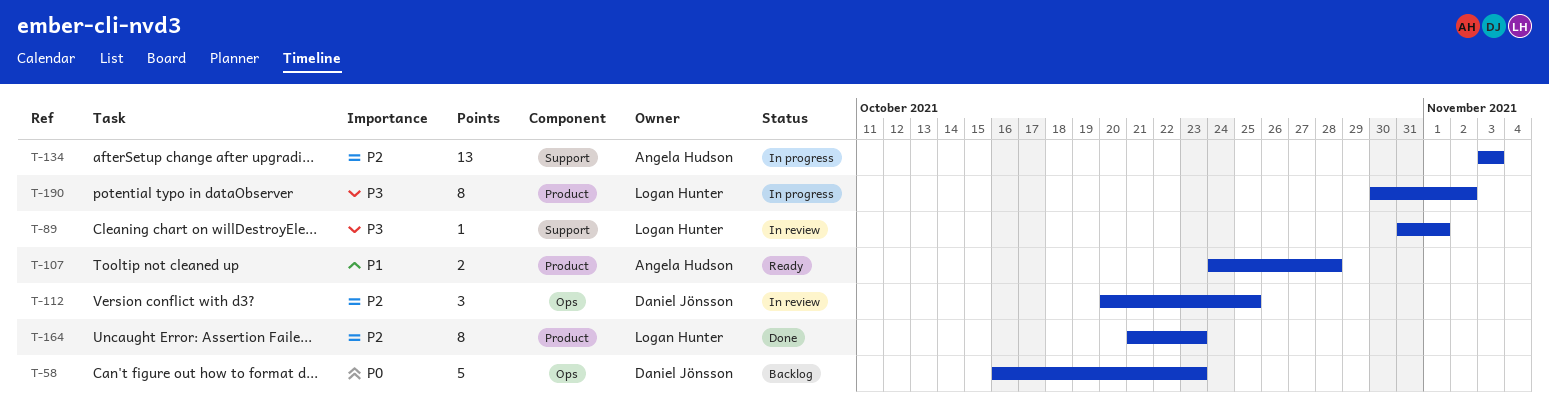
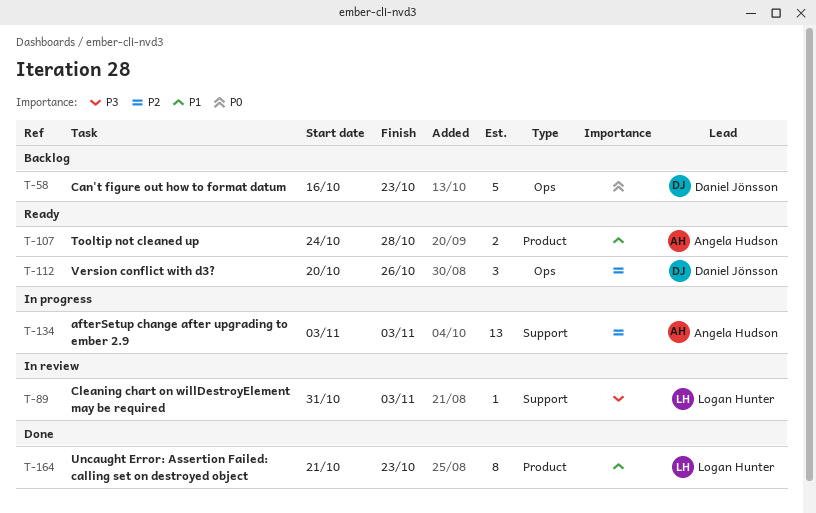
T-89, due: Nov 1 -> Nov 3
T-112, status: In review -> Ready
T-112, due: Oct 25 -> Oct 26
T-164, priority: P2 -> P1
T-190: present -> none

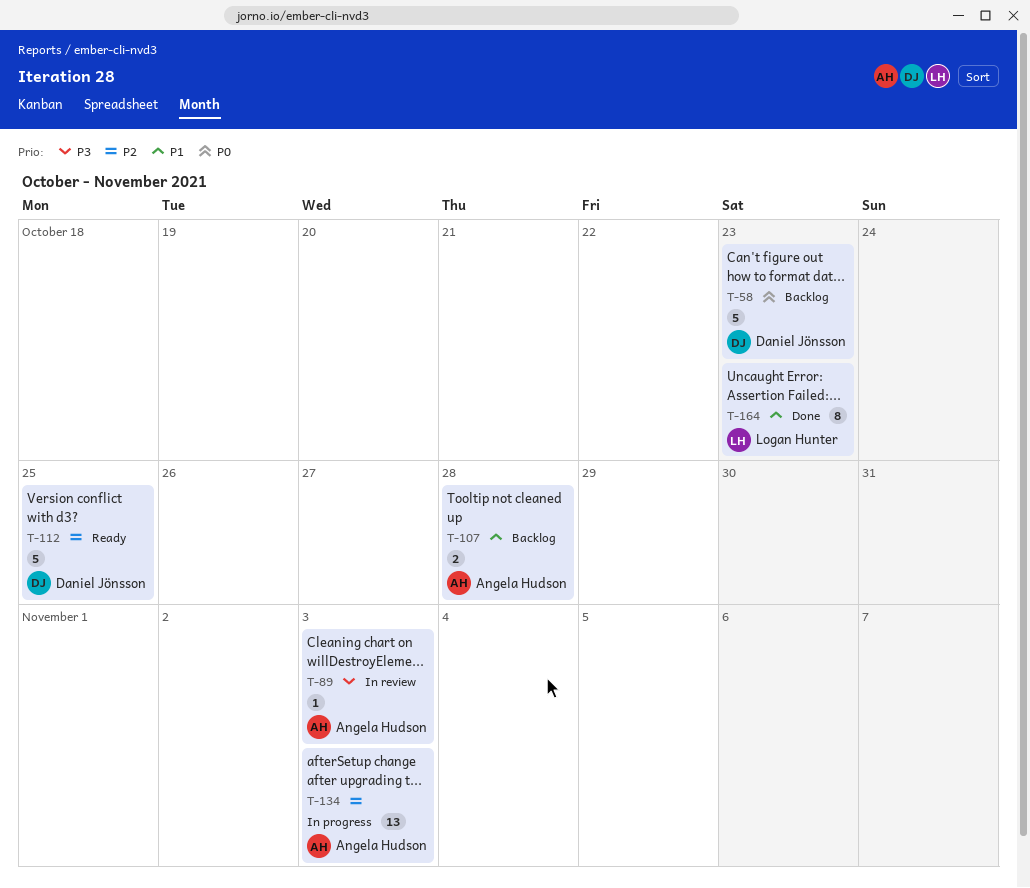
T-89, owner: Logan Hunter -> Angela Hudson
T-107, status: Ready -> Backlog
T-112, estimate: 3 -> 5
T-112, due: Oct 26 -> Oct 25

